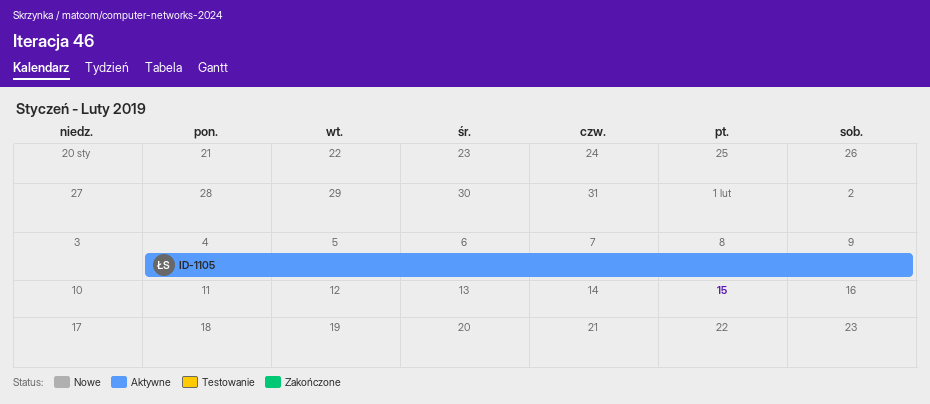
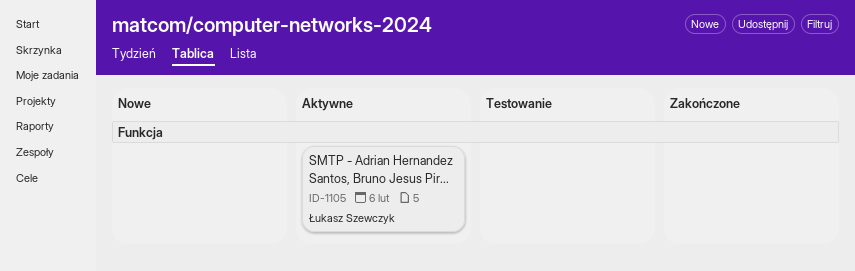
ID-1105, due: Feb 9 -> Feb 6

